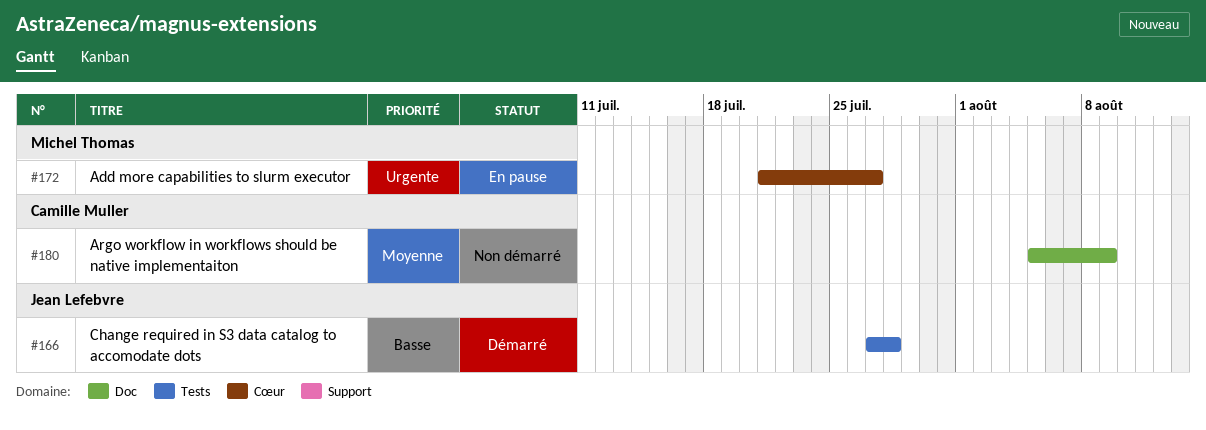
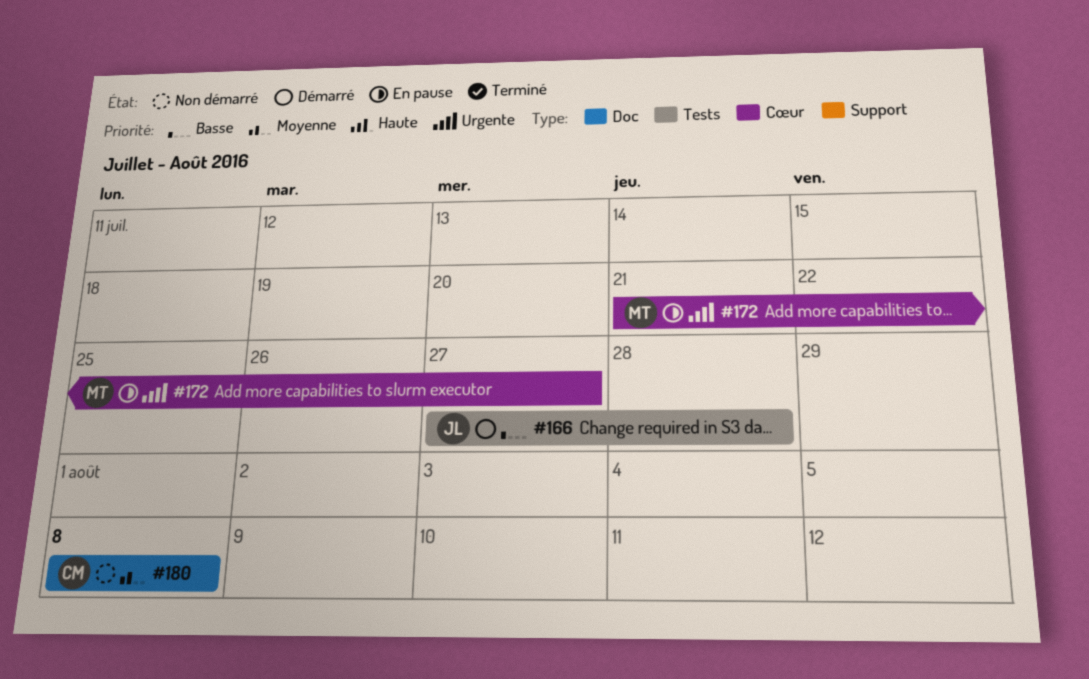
#180, start: Aug 5 -> Aug 8
#180, due: Aug 9 -> Aug 8

